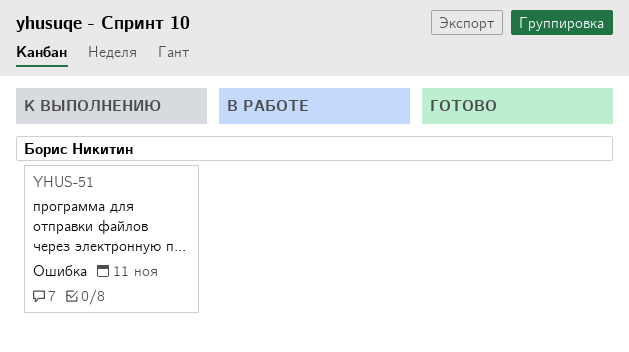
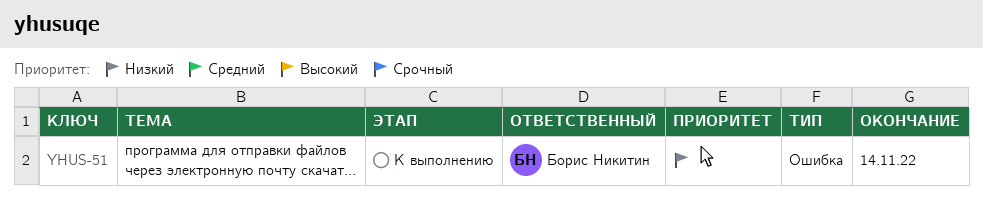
YHUS-51, due: Nov 11 -> Nov 14

